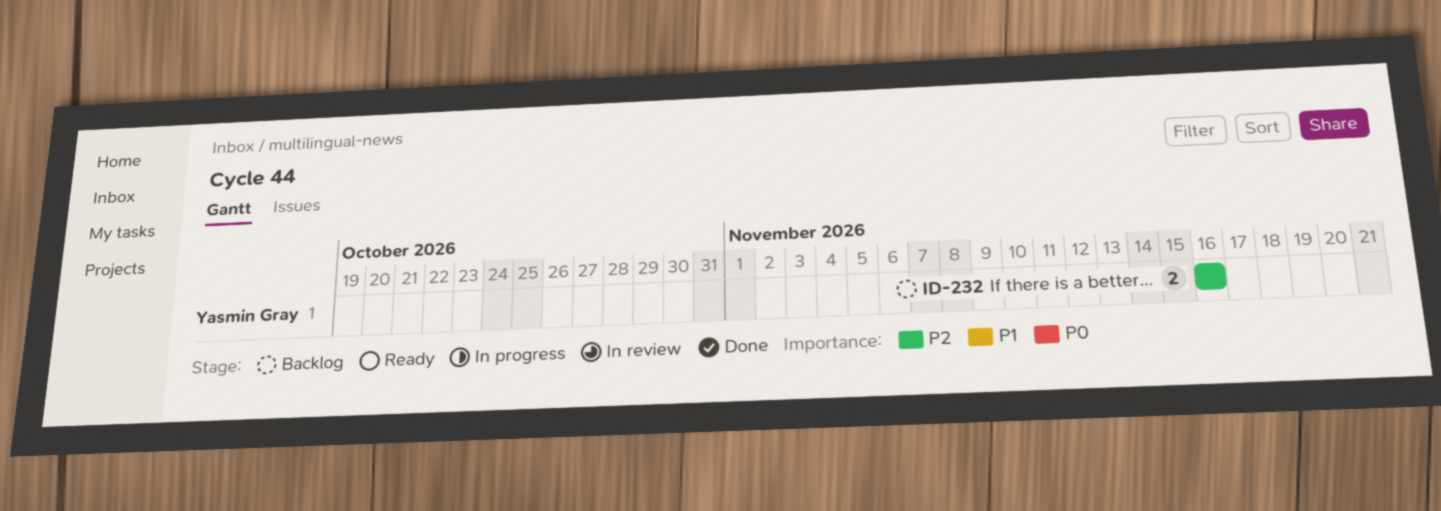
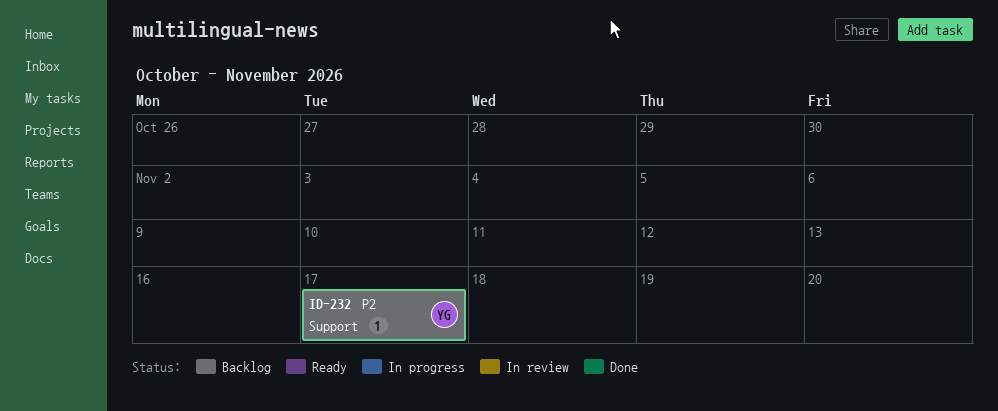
ID-232, estimate: 2 -> 1
ID-232, due: Nov 16 -> Nov 17

